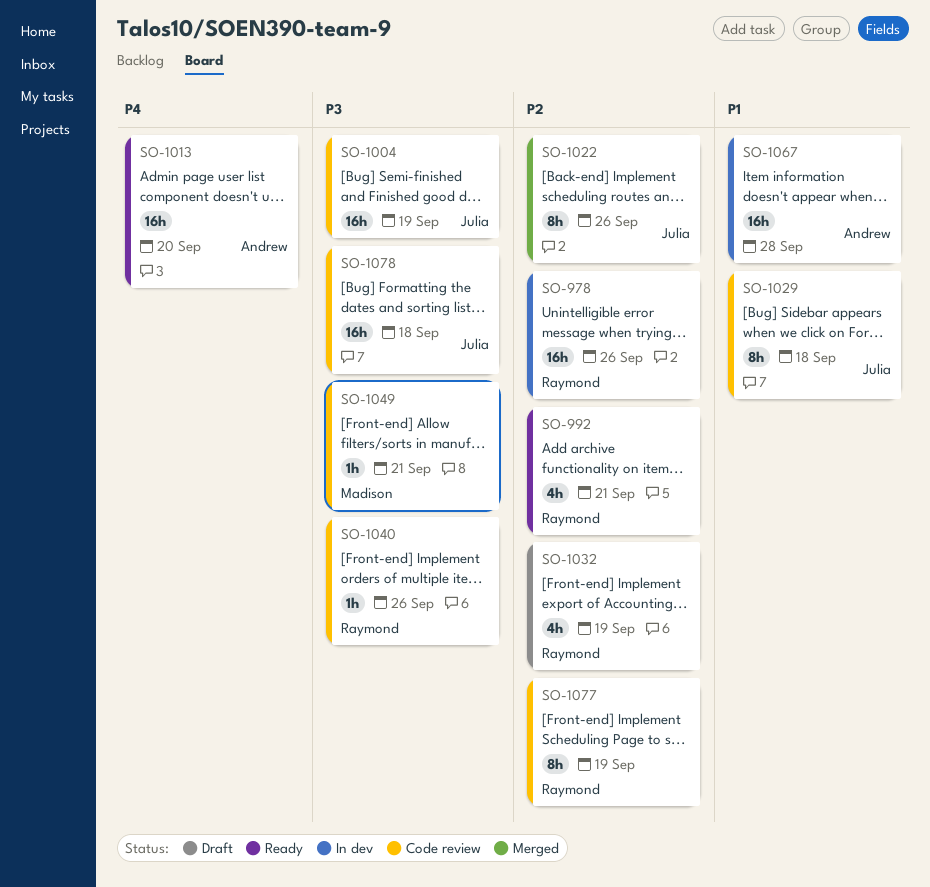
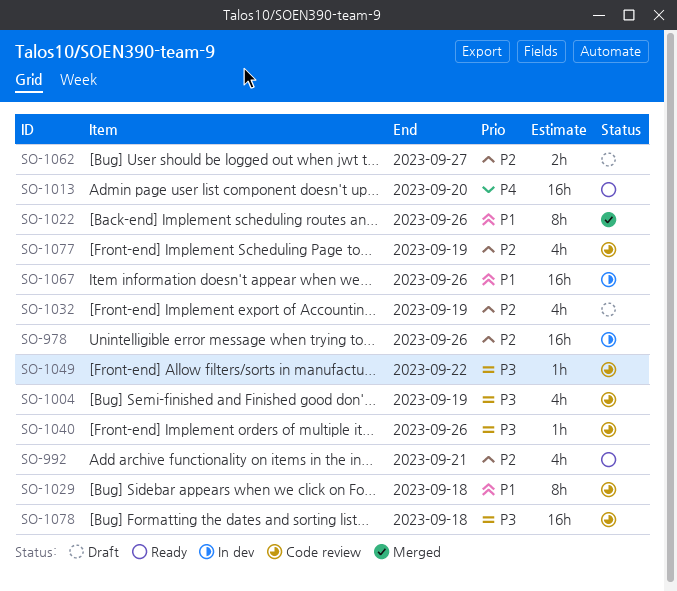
SO-1004, estimate: 16h -> 4h
SO-1022, priority: P2 -> P1
SO-1049, due: Sep 21 -> Sep 22
SO-1062: none -> present
SO-1067, due: Sep 28 -> Sep 26
SO-1077, estimate: 8h -> 4h

